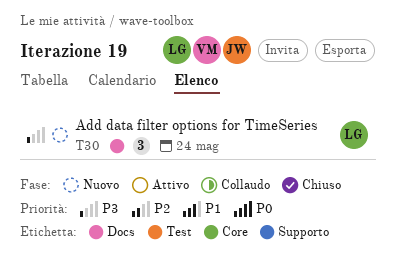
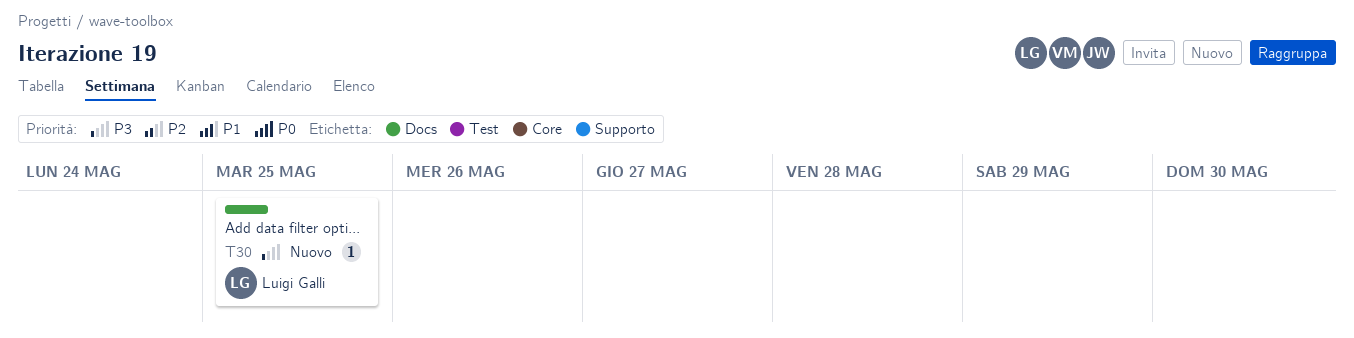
T30, estimate: 3 -> 1
T30, due: May 24 -> May 25

